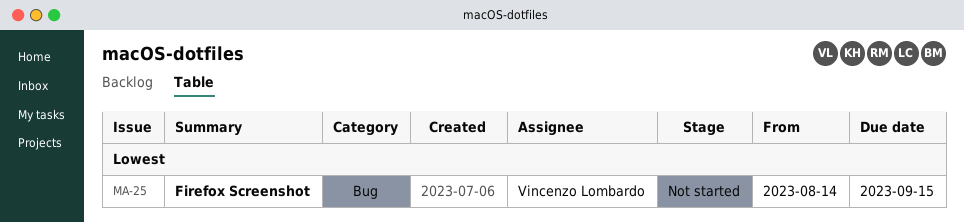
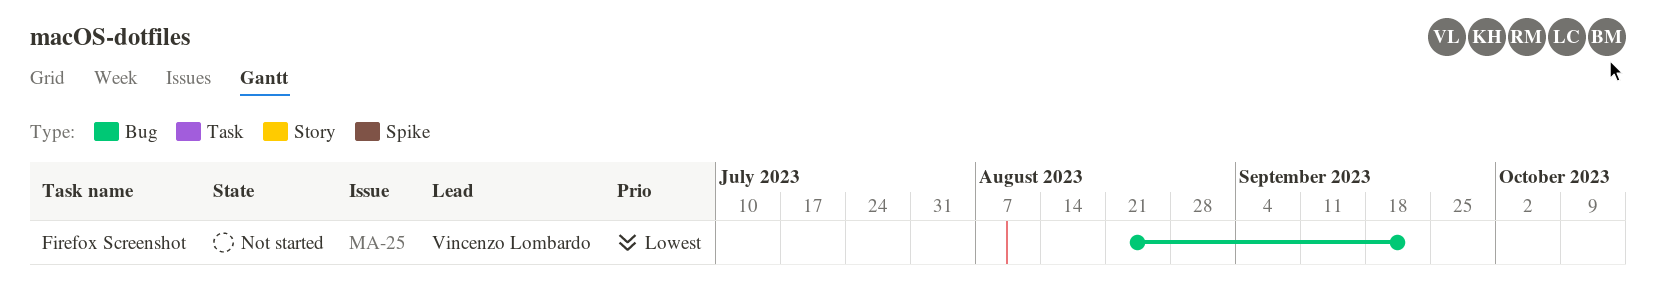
MA-25, start: Aug 14 -> Aug 21
MA-25, due: Sep 15 -> Sep 22

